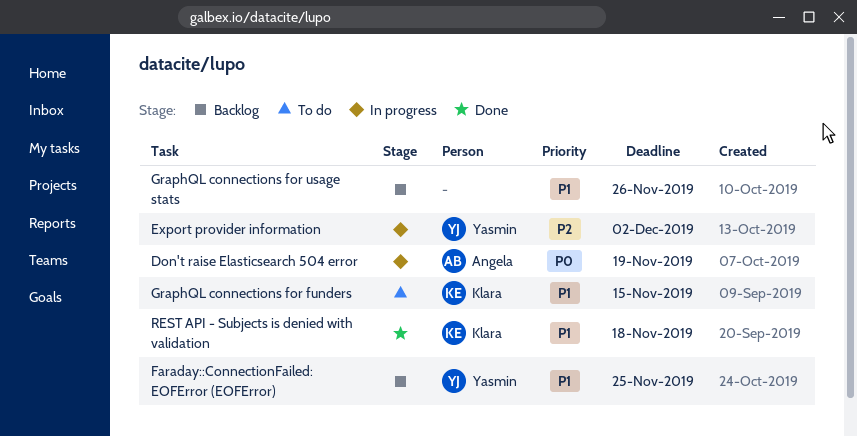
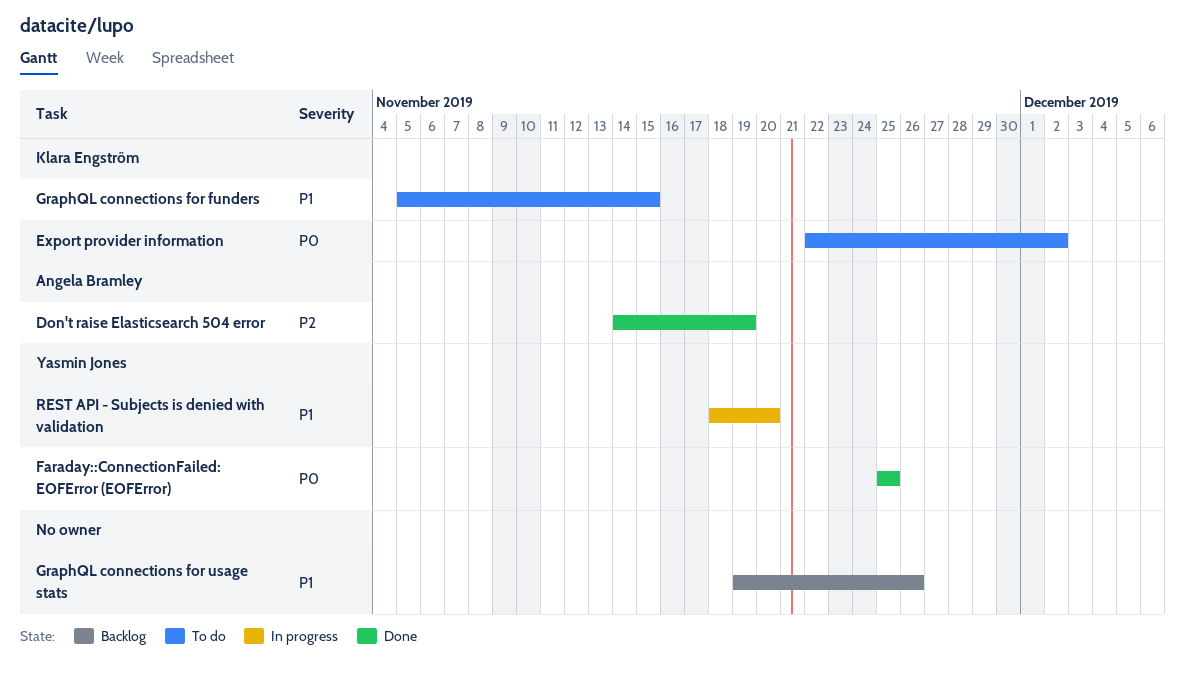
Don't raise Elasticsearch 504 error, status: In progress -> Done
Don't raise Elasticsearch 504 error, priority: P0 -> P2
Export provider information, status: In progress -> To do
Export provider information, owner: Yasmin Jones -> Klara Engström
Export provider information, priority: P2 -> P0
Faraday::ConnectionFailed: EOFError (EOFError), status: Backlog -> Done
Faraday::ConnectionFailed: EOFError (EOFError), priority: P1 -> P0
REST API - Subjects is denied with validation, status: Done -> In progress
REST API - Subjects is denied with validation, owner: Klara Engström -> Yasmin Jones
REST API - Subjects is denied with validation, due: Nov 18 -> Nov 20

